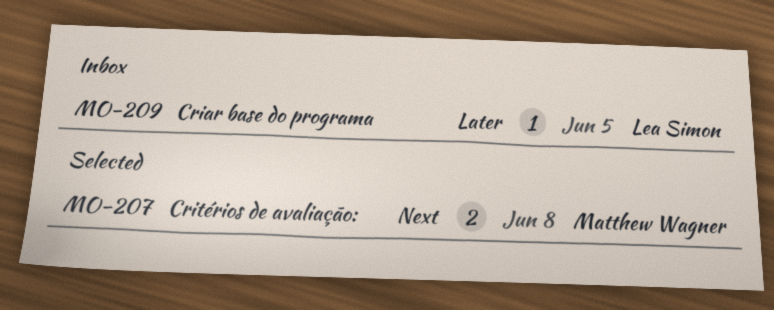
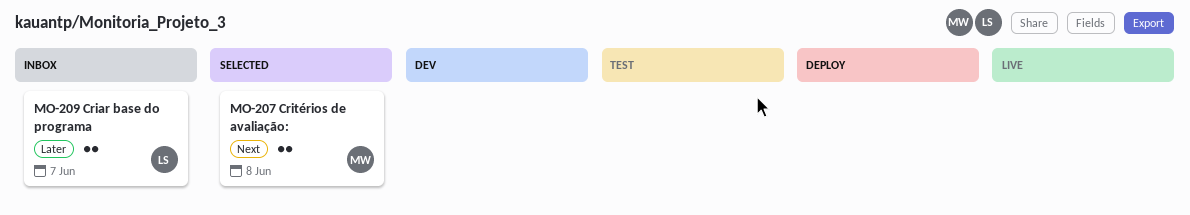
MO-209, estimate: 1 -> 2
MO-209, due: Jun 5 -> Jun 7

